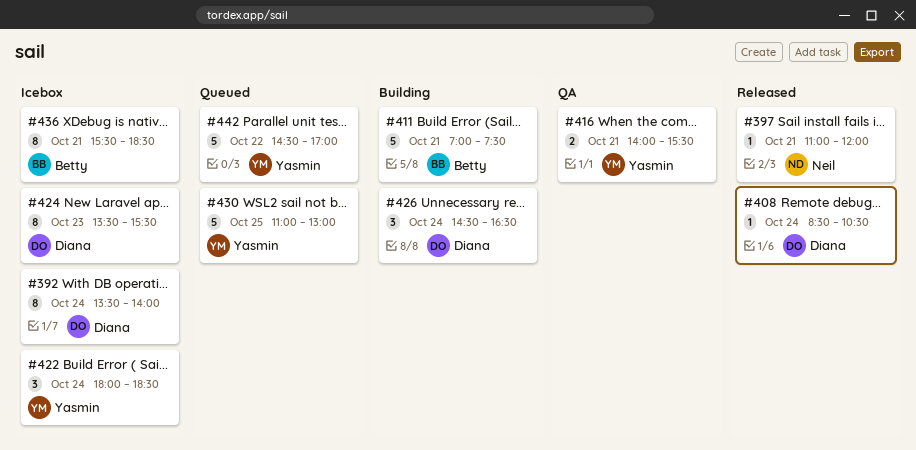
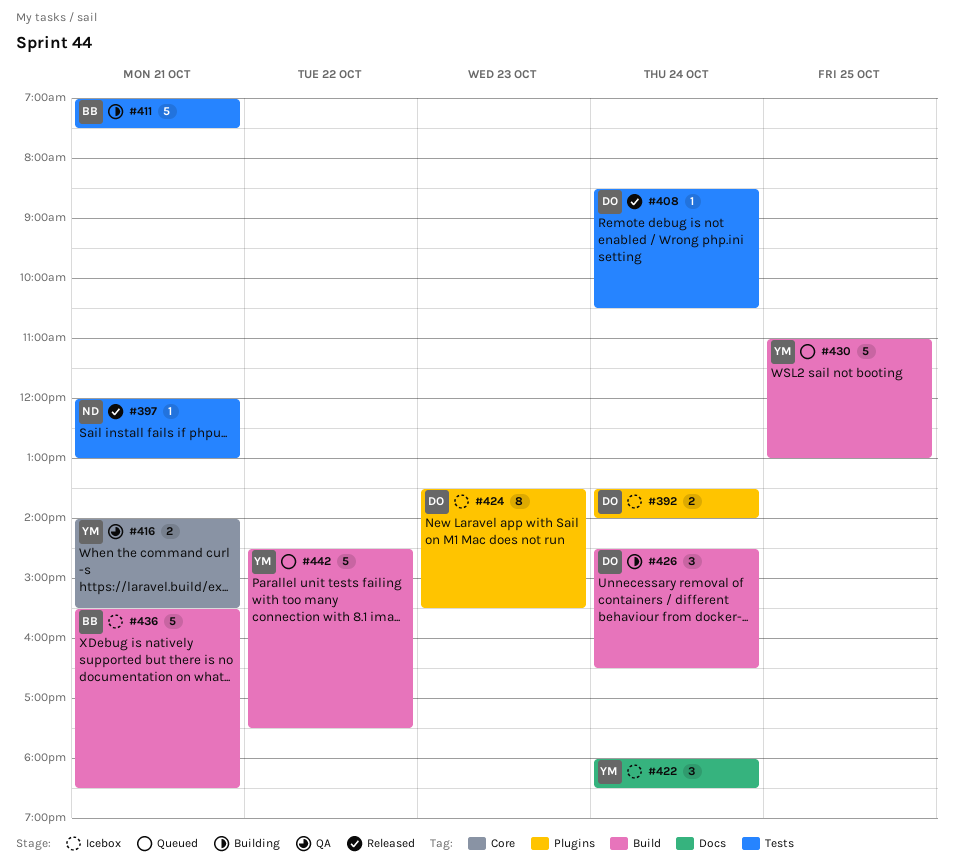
#392, estimate: 8 -> 2
#397, begins: 11:00 -> 12:00
#397, ends: 12:00 -> 13:00
#436, estimate: 8 -> 5
#442, ends: 17:00 -> 17:30

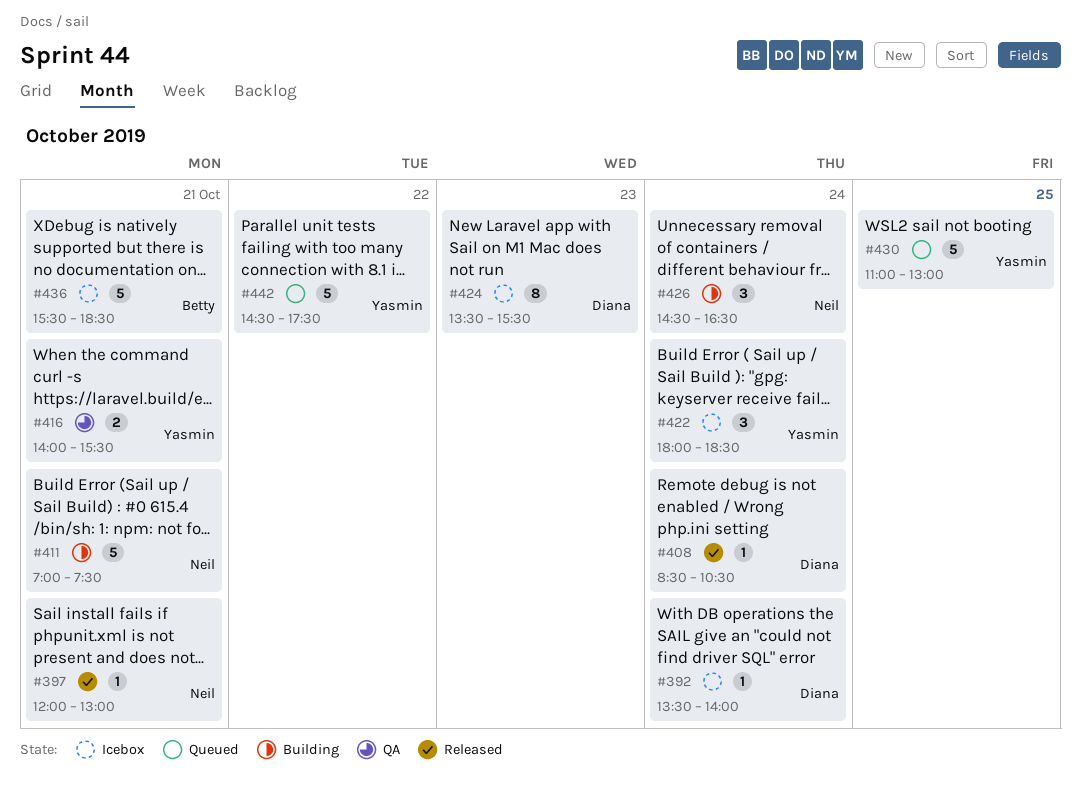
#392, estimate: 2 -> 1
#411, owner: Betty -> Neil
#426, owner: Diana -> Neil

